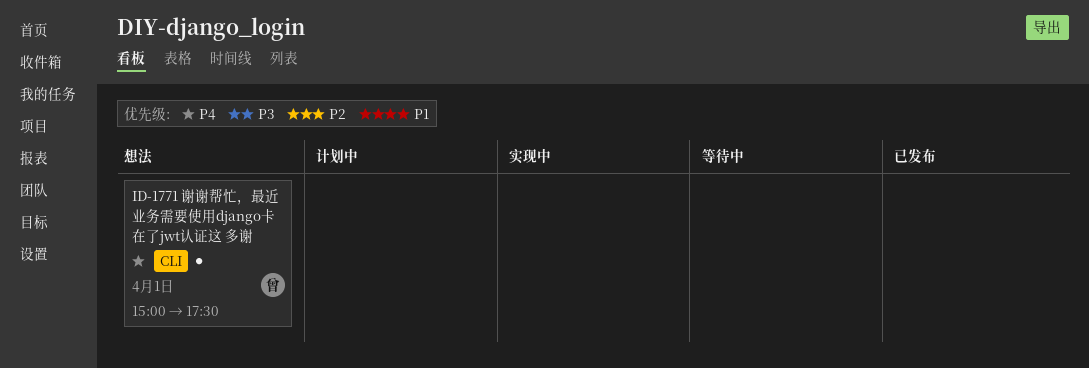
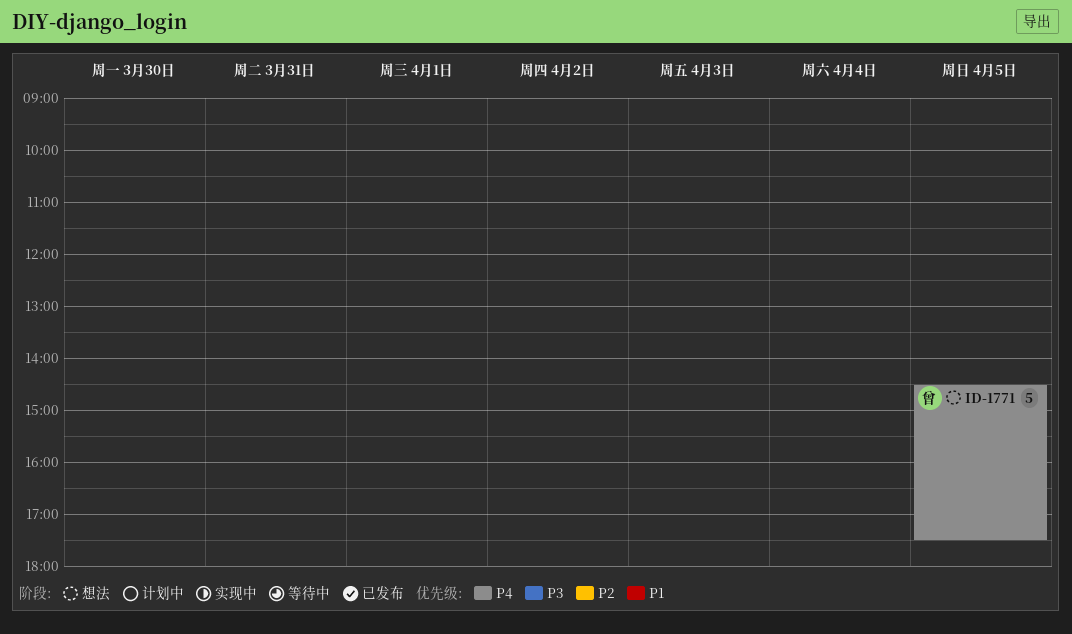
ID-1771, estimate: 1 -> 5
ID-1771, day: Apr 1 -> Apr 5
ID-1771, begins: 15:00 -> 14:30

